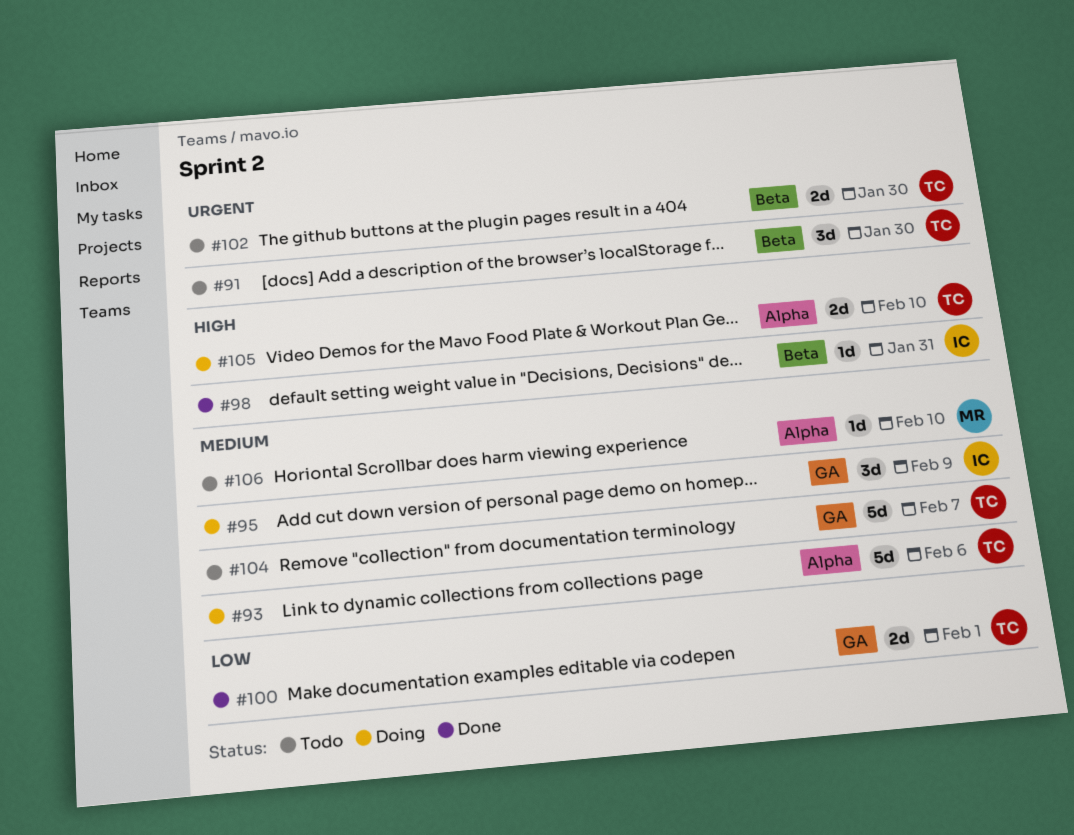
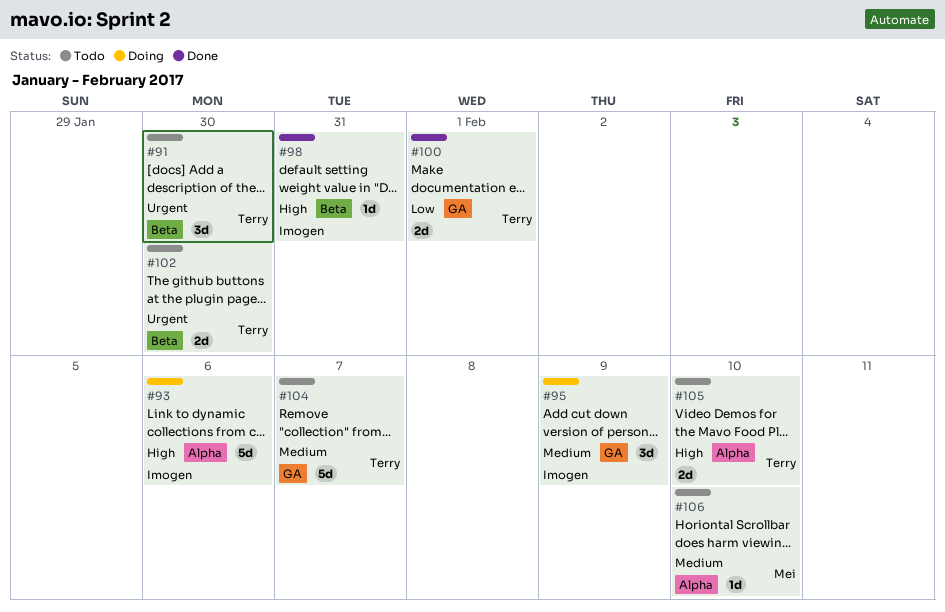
#93, owner: Terry -> Imogen
#93, priority: Medium -> High
#105, status: Doing -> Todo

